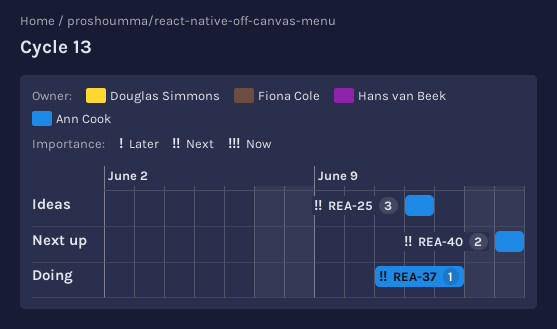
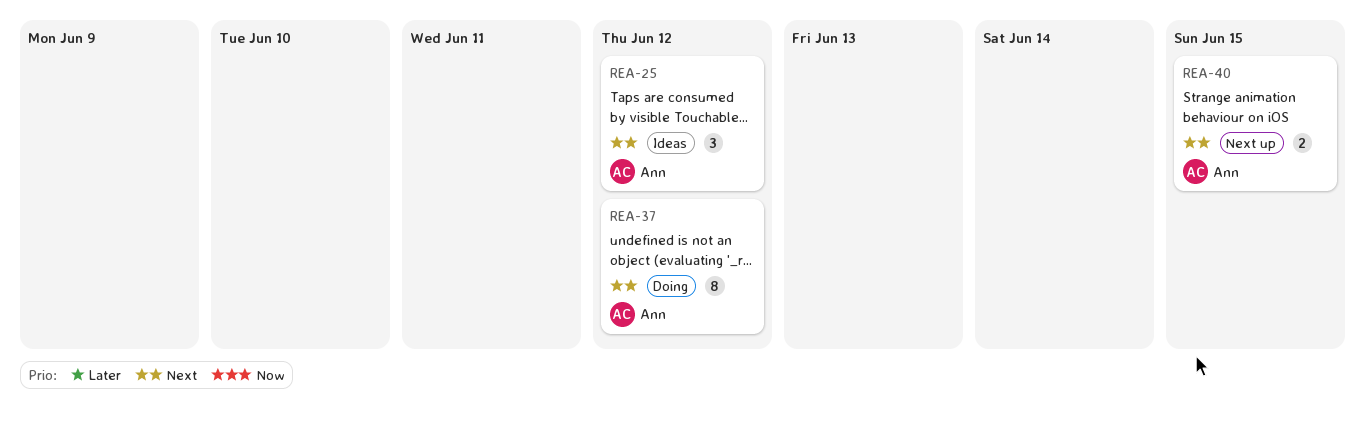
REA-37, estimate: 1 -> 8
REA-37, due: Jun 13 -> Jun 12

